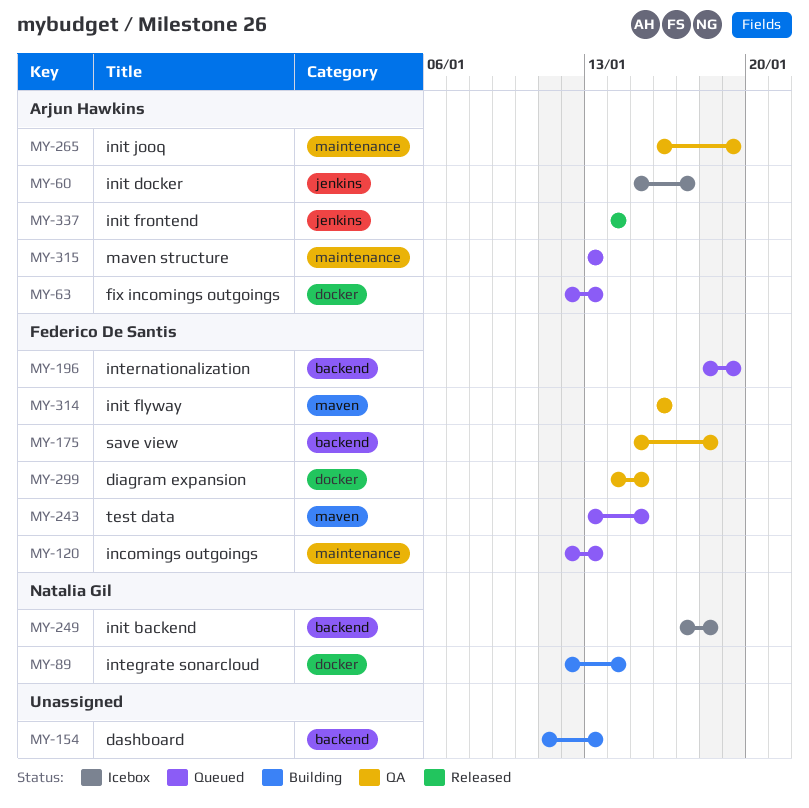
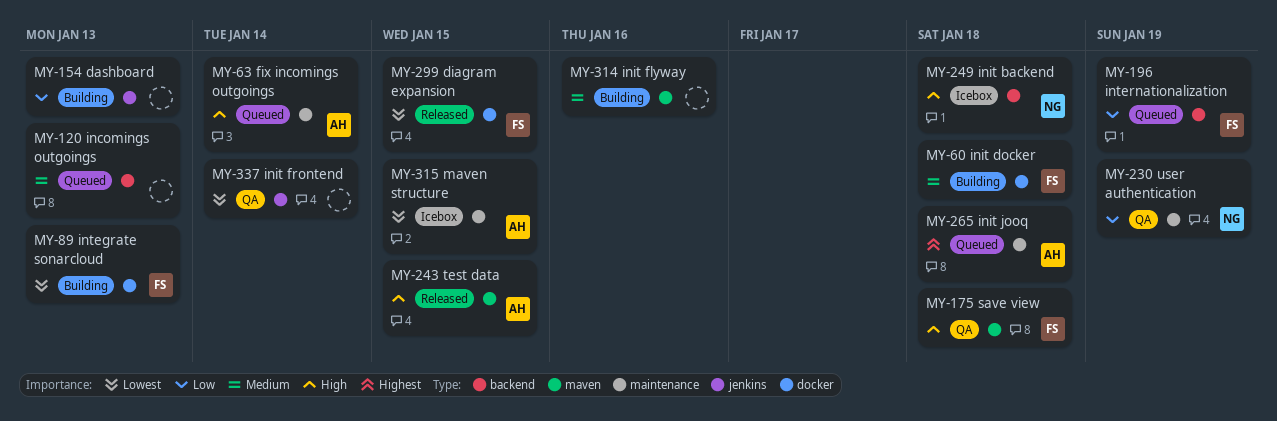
MY-60, status: Icebox -> Building
MY-60, owner: Arjun Hawkins -> Federico De Santis
MY-60, label: jenkins -> docker
MY-60, due: Jan 17 -> Jan 18
MY-63, label: docker -> maintenance
MY-63, due: Jan 13 -> Jan 14
MY-89, owner: Natalia Gil -> Federico De Santis
MY-89, due: Jan 14 -> Jan 13
MY-120, owner: Federico De Santis -> none
MY-120, label: maintenance -> backend
MY-154, label: backend -> jenkins
MY-175, label: backend -> maven
MY-230: none -> present
MY-243, status: Queued -> Released
MY-243, owner: Federico De Santis -> Arjun Hawkins
MY-265, status: QA -> Queued
MY-265, due: Jan 19 -> Jan 18
MY-299, status: QA -> Released
MY-314, status: QA -> Building
MY-314, owner: Federico De Santis -> none
MY-315, status: Queued -> Icebox
MY-315, due: Jan 13 -> Jan 15
MY-337, status: Released -> QA
MY-337, owner: Arjun Hawkins -> none

